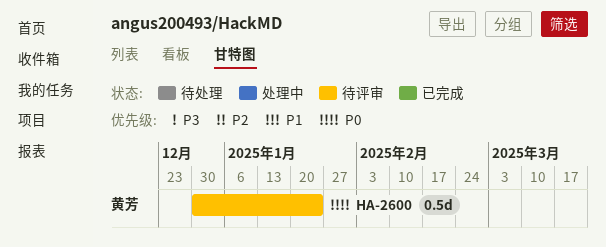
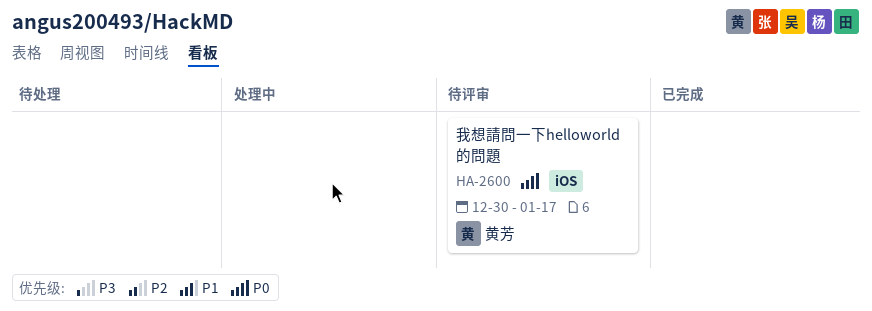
HA-2600, due: Jan 24 -> Jan 17

